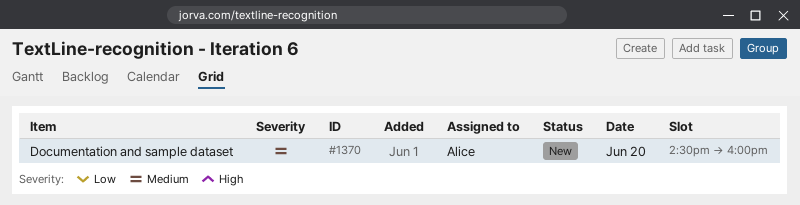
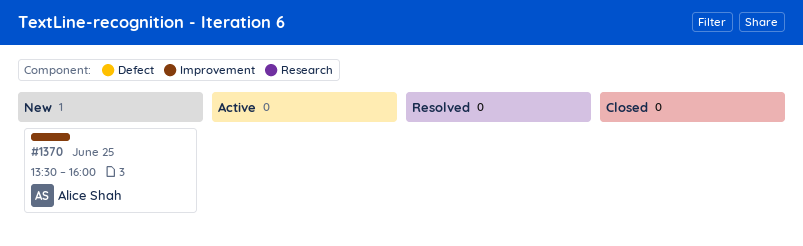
#1370, day: Jun 20 -> Jun 25
#1370, begins: 14:30 -> 13:30

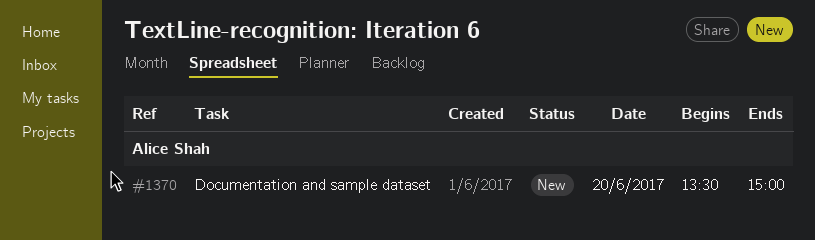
#1370, day: Jun 25 -> Jun 20
#1370, ends: 16:00 -> 15:00

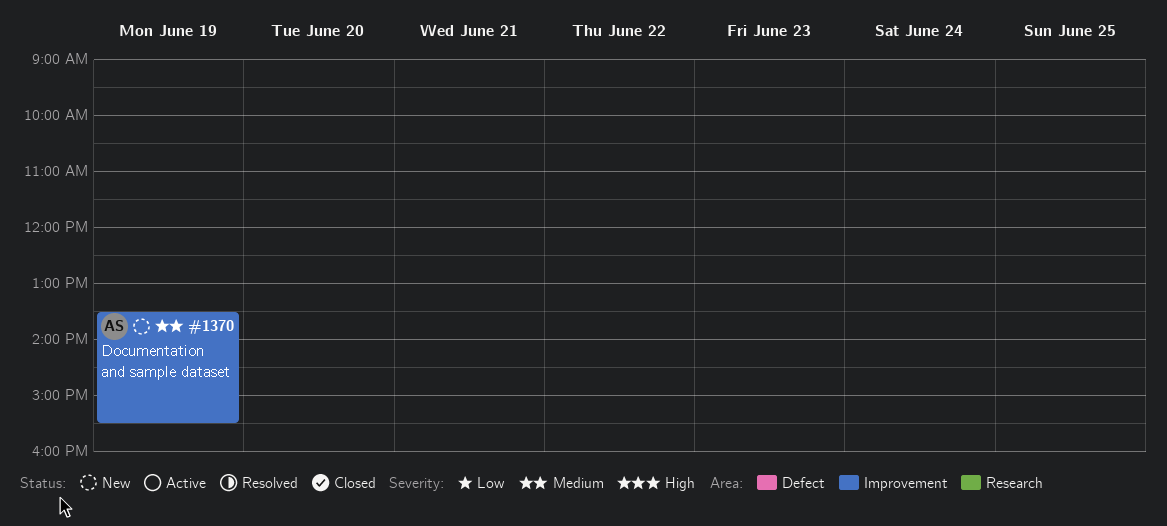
#1370, day: Jun 20 -> Jun 19
#1370, ends: 15:00 -> 15:30

